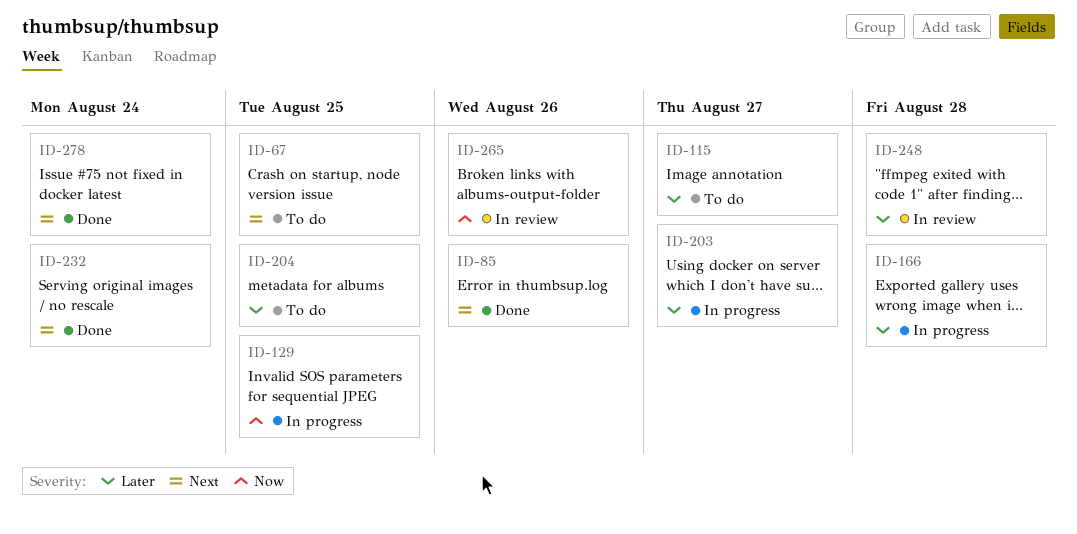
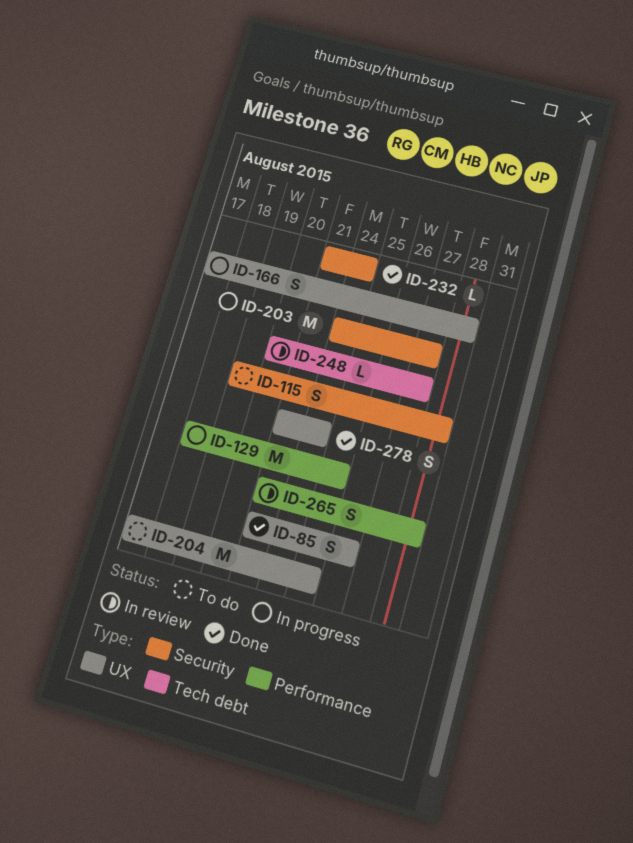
ID-67: present -> none
ID-115, due: Aug 27 -> Aug 28
ID-248, due: Aug 28 -> Aug 27
ID-265, due: Aug 26 -> Aug 28

